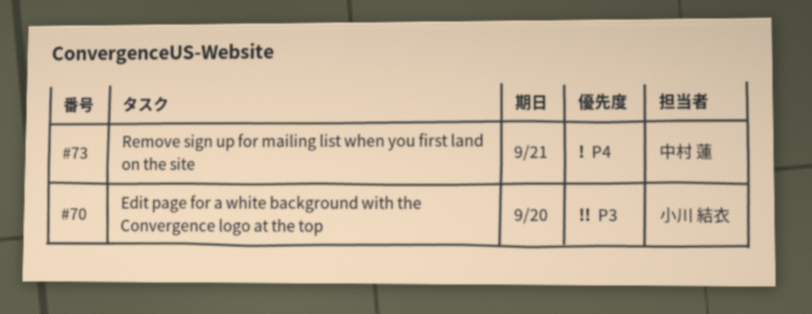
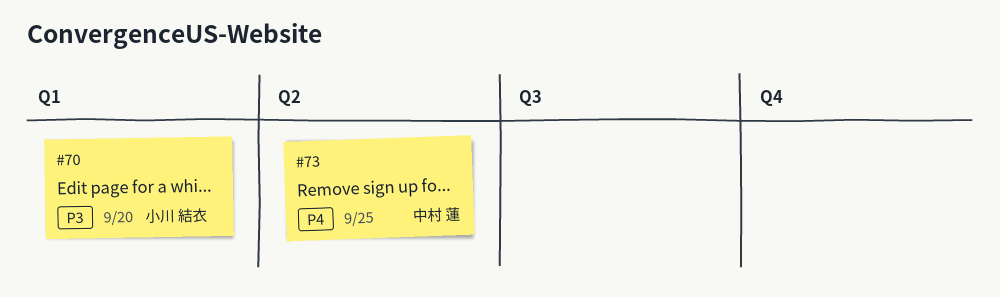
#73, due: Sep 21 -> Sep 25

